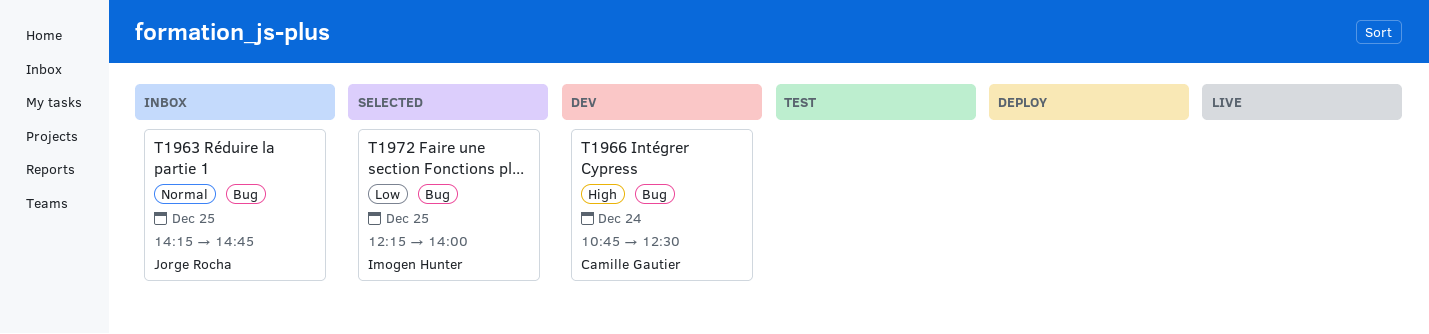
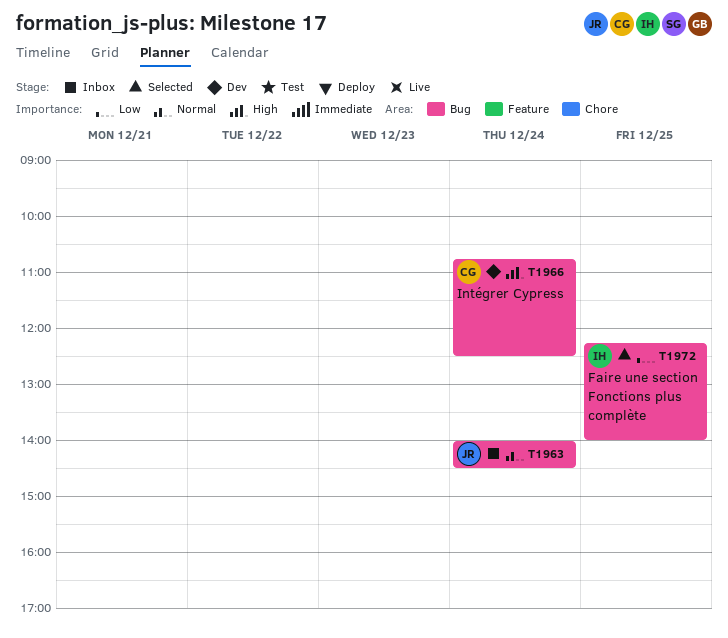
T1963, day: Dec 25 -> Dec 24
T1963, begins: 14:15 -> 14:00
T1963, ends: 14:45 -> 14:30

